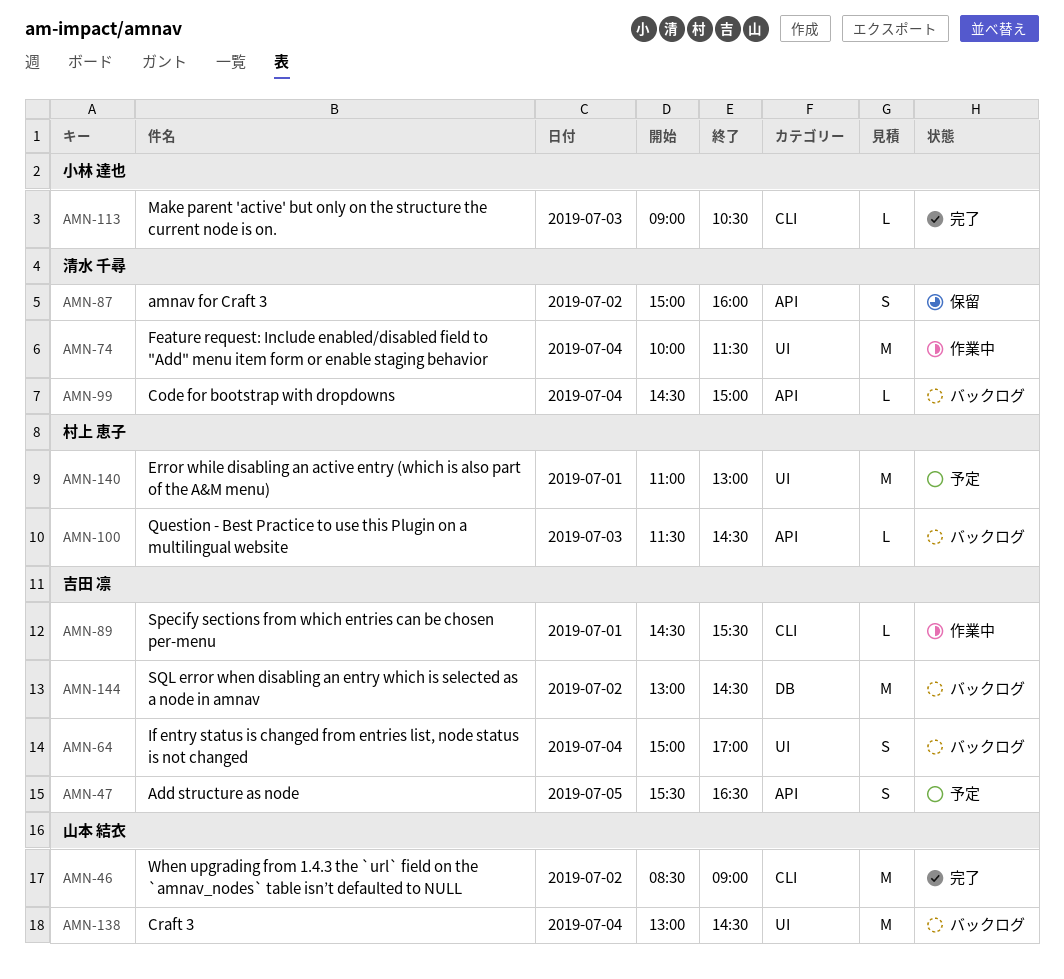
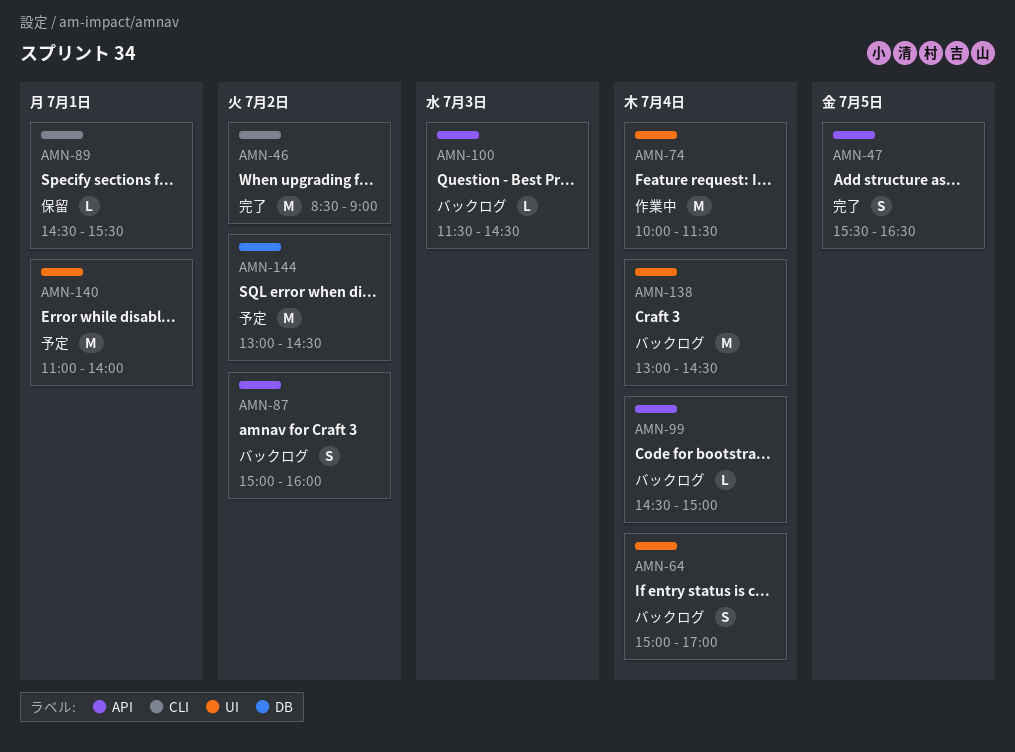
AMN-47, status: 予定 -> 完了
AMN-87, status: 保留 -> バックログ
AMN-89, status: 作業中 -> 保留
AMN-113: present -> none
AMN-140, ends: 13:00 -> 14:00
AMN-144, status: バックログ -> 予定

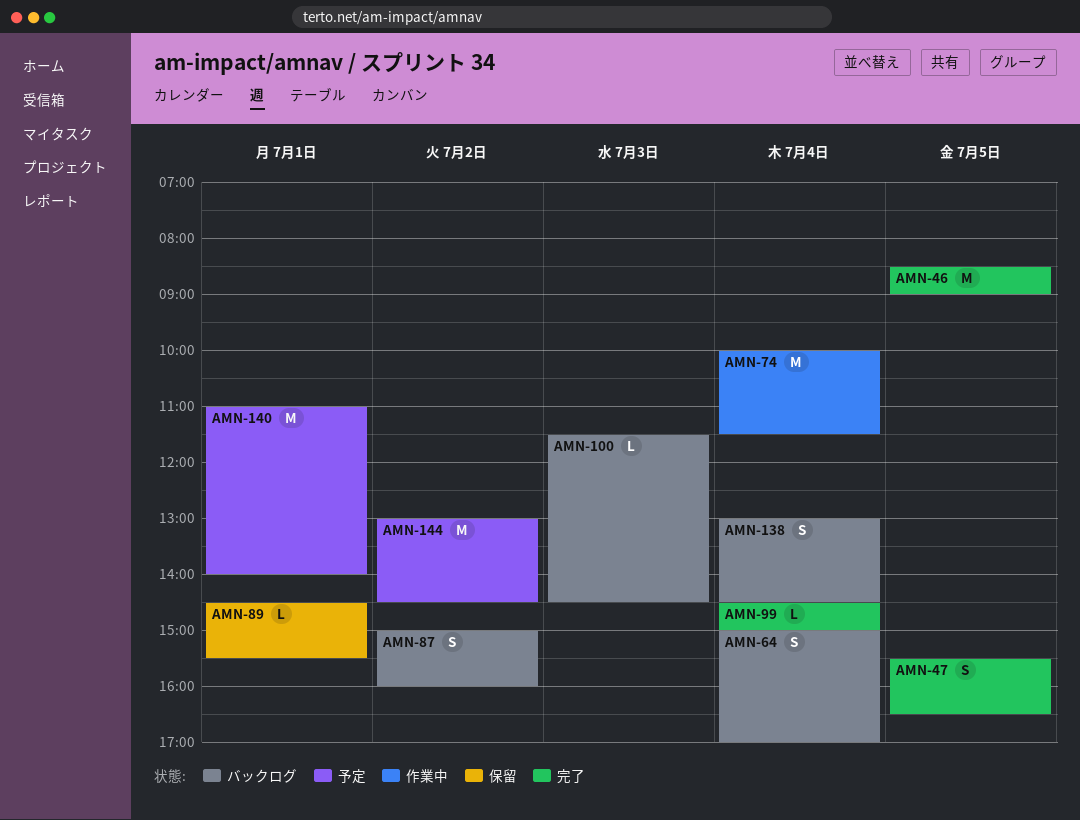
AMN-46, day: Jul 2 -> Jul 5
AMN-99, status: バックログ -> 完了
AMN-138, estimate: M -> S

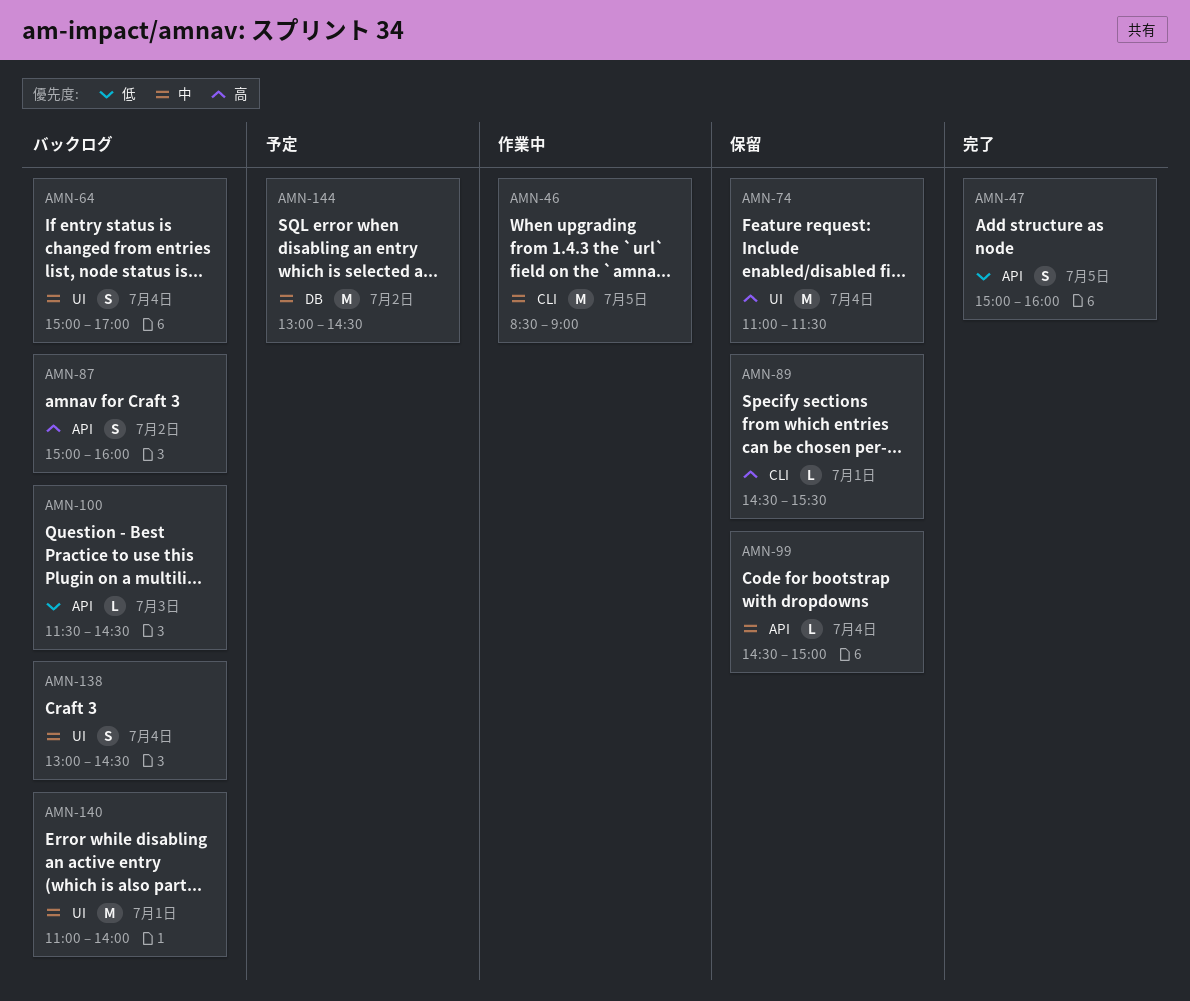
AMN-46, status: 完了 -> 作業中
AMN-47, begins: 15:30 -> 15:00
AMN-47, ends: 16:30 -> 16:00
AMN-74, status: 作業中 -> 保留
AMN-74, begins: 10:00 -> 11:00
AMN-99, status: 完了 -> 保留
AMN-140, status: 予定 -> バックログ

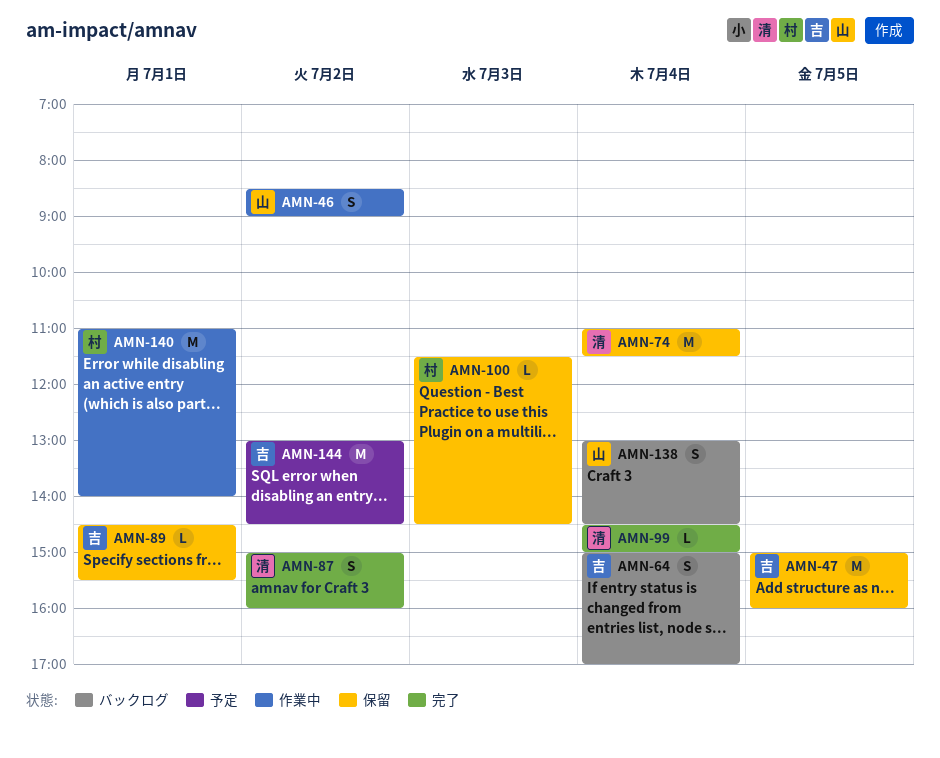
AMN-46, estimate: M -> S
AMN-46, day: Jul 5 -> Jul 2
AMN-47, status: 完了 -> 保留
AMN-47, estimate: S -> M
AMN-87, status: バックログ -> 完了
AMN-99, status: 保留 -> 完了
AMN-100, status: バックログ -> 保留
AMN-140, status: バックログ -> 作業中

